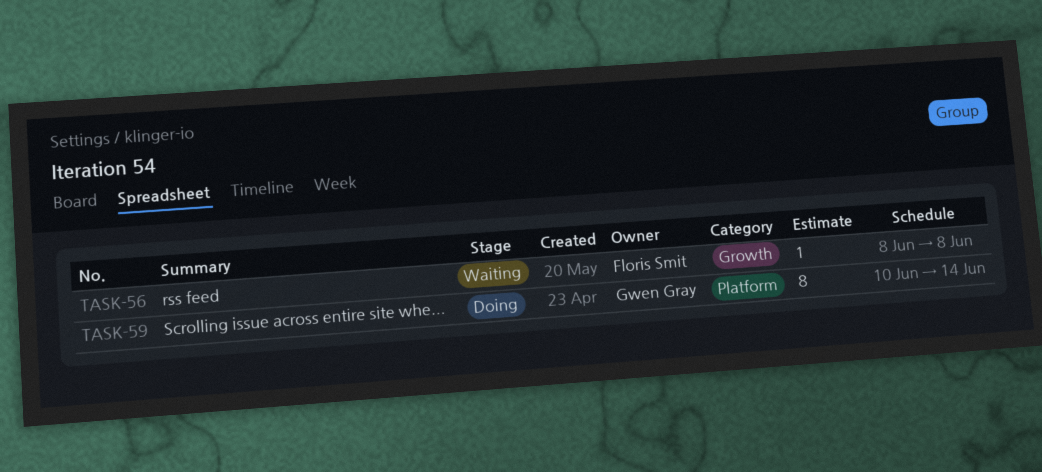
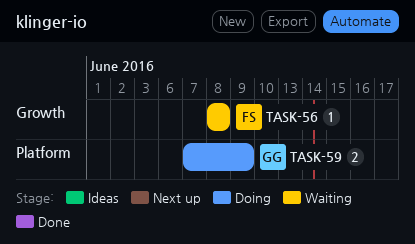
TASK-59, estimate: 8 -> 2
TASK-59, start: Jun 10 -> Jun 7
TASK-59, due: Jun 14 -> Jun 9

